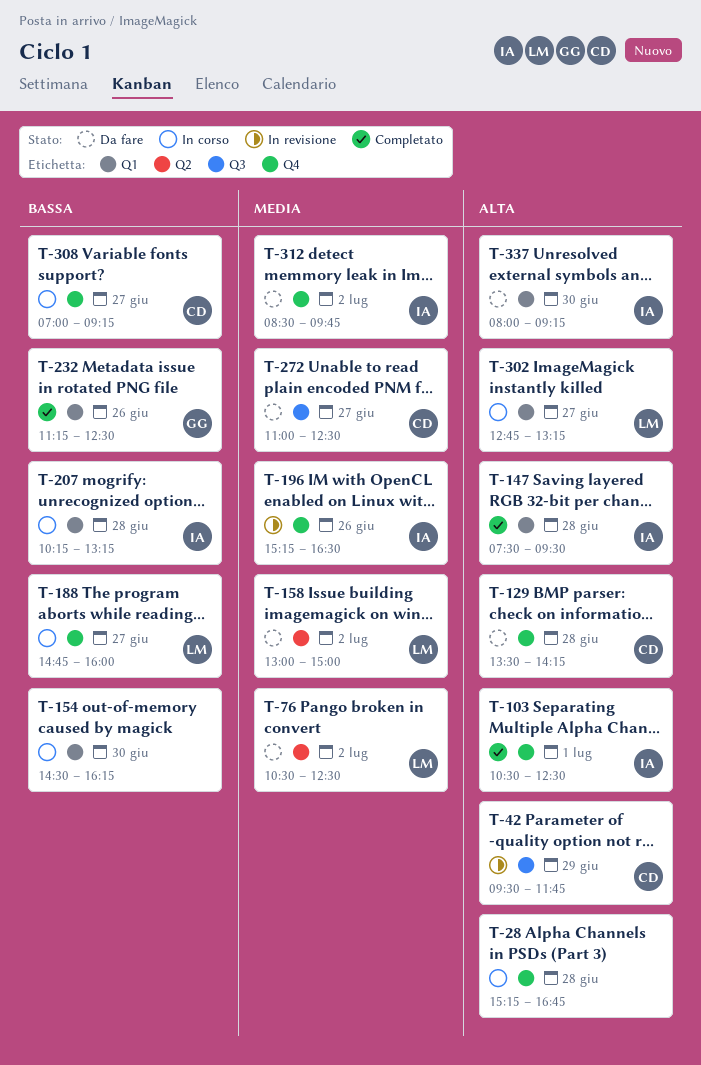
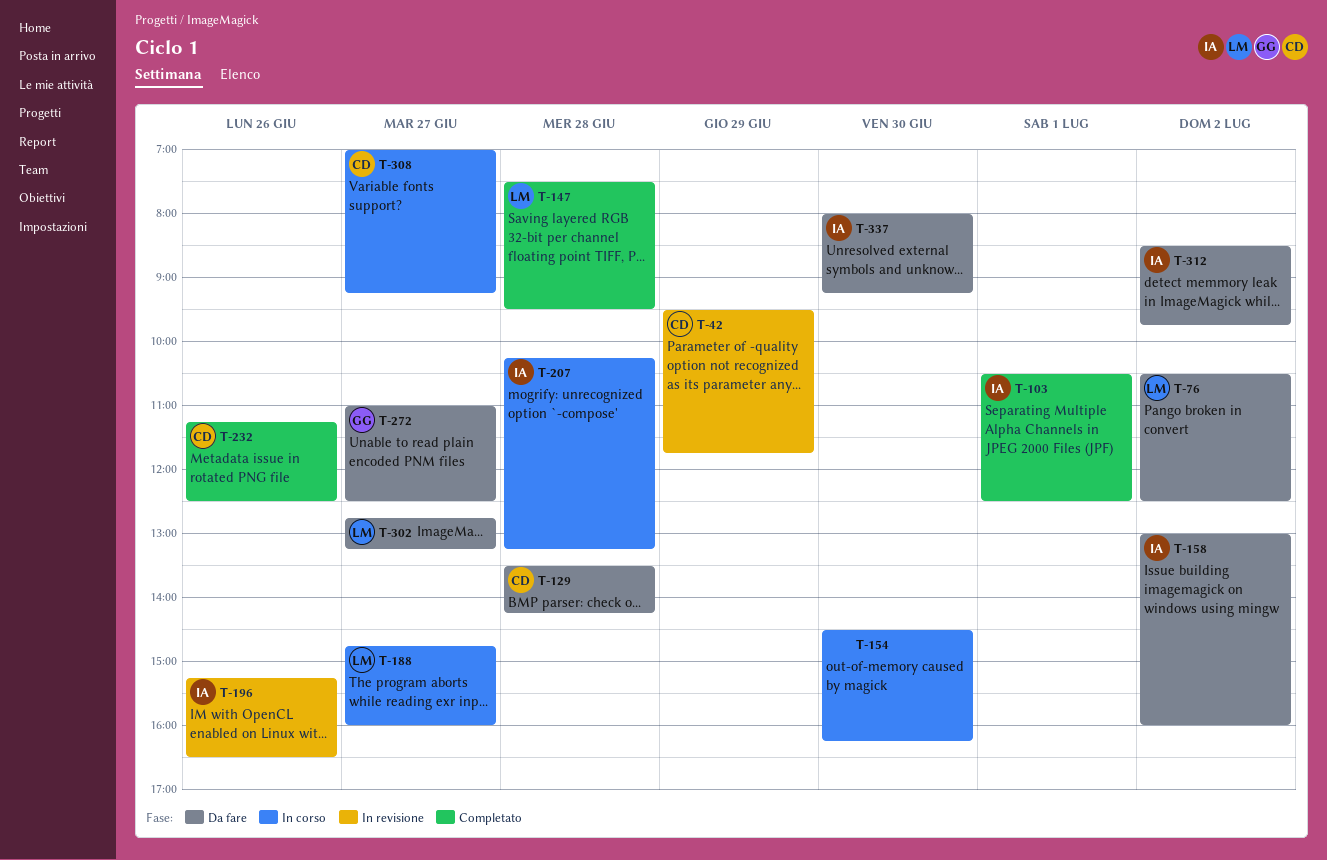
T-28: present -> none
T-147, owner: IA -> LM
T-158, owner: LM -> IA
T-158, ends: 15:00 -> 16:00
T-232, owner: GG -> CD
T-272, owner: CD -> GG
T-302, status: In corso -> Da fare

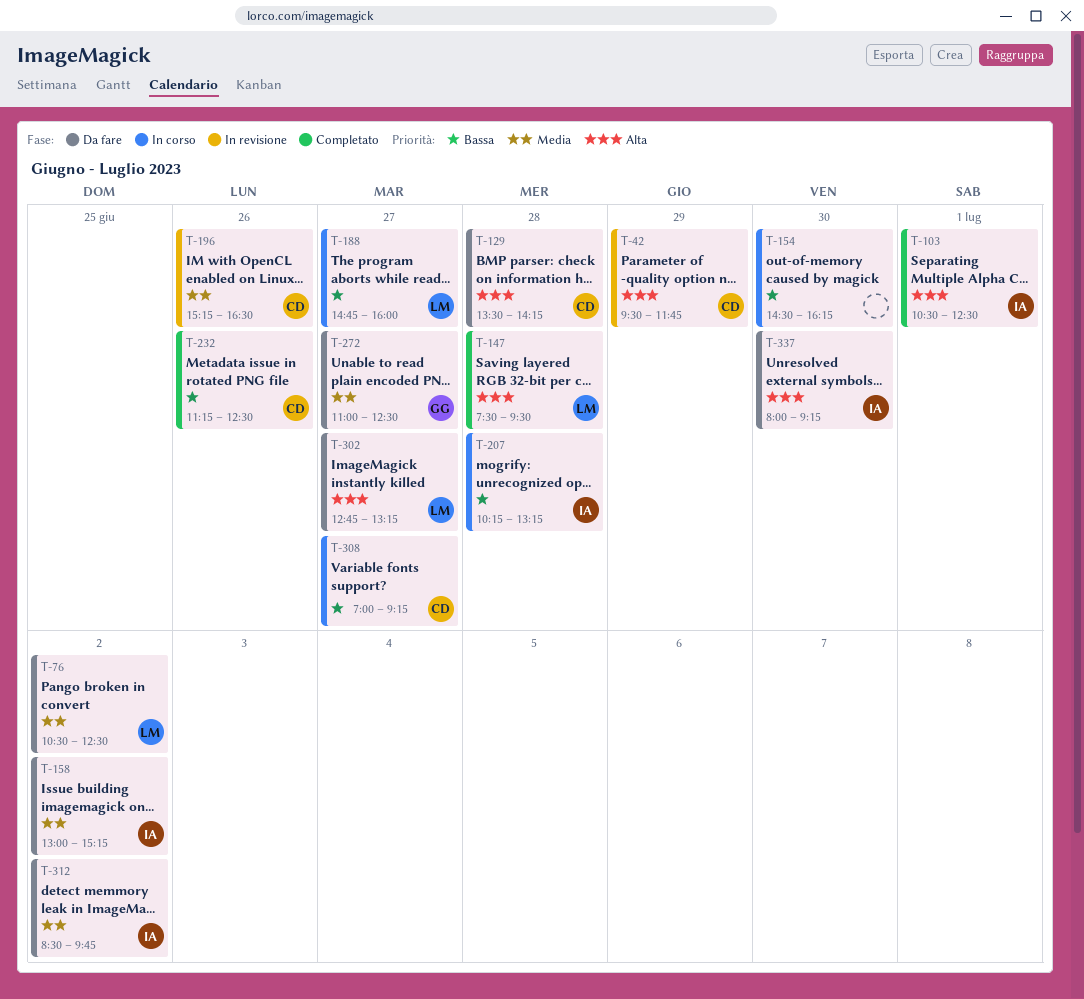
T-158, ends: 16:00 -> 15:15
T-196, owner: IA -> CD

